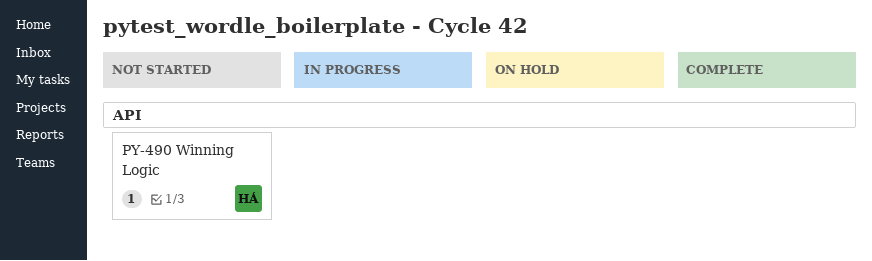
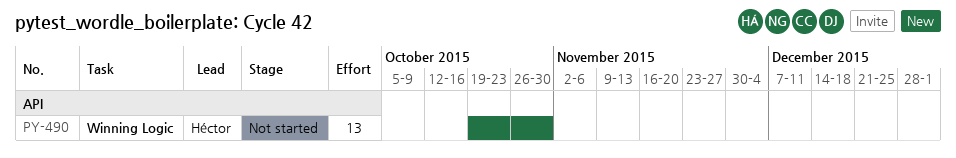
PY-490, estimate: 1 -> 13

